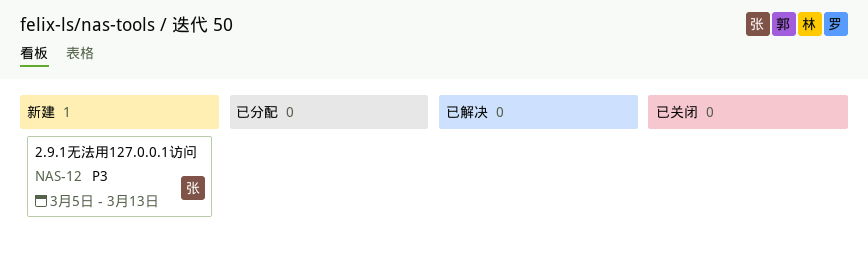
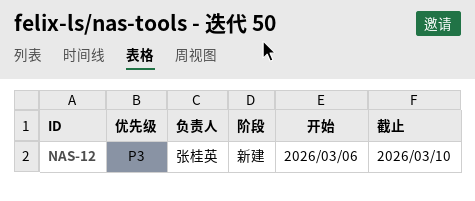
NAS-12, start: Mar 5 -> Mar 6
NAS-12, due: Mar 13 -> Mar 10

